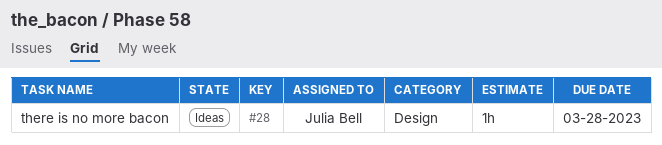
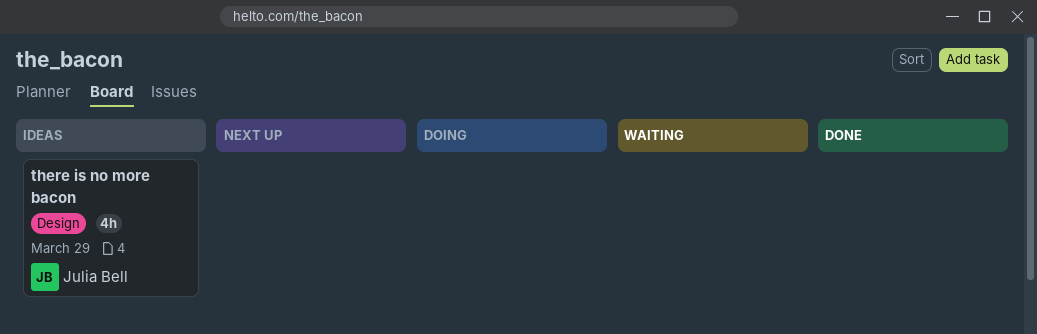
there is no more bacon, estimate: 1h -> 4h
there is no more bacon, due: Mar 28 -> Mar 29

